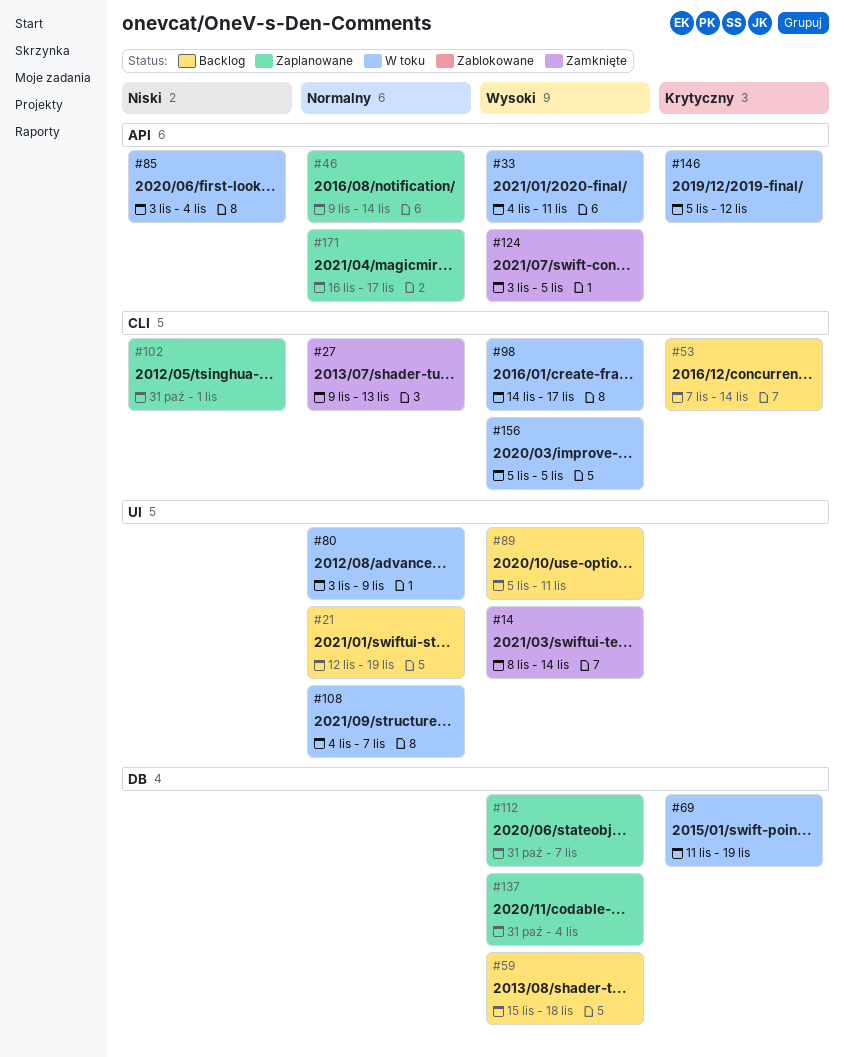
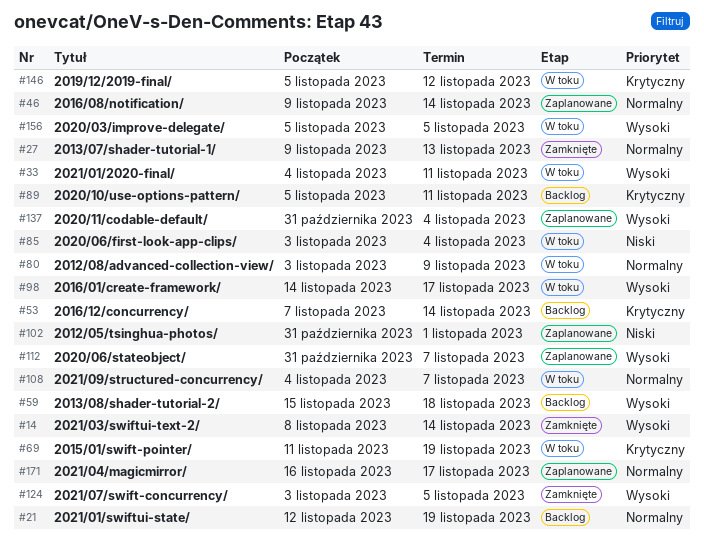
#89, priority: Wysoki -> Krytyczny

